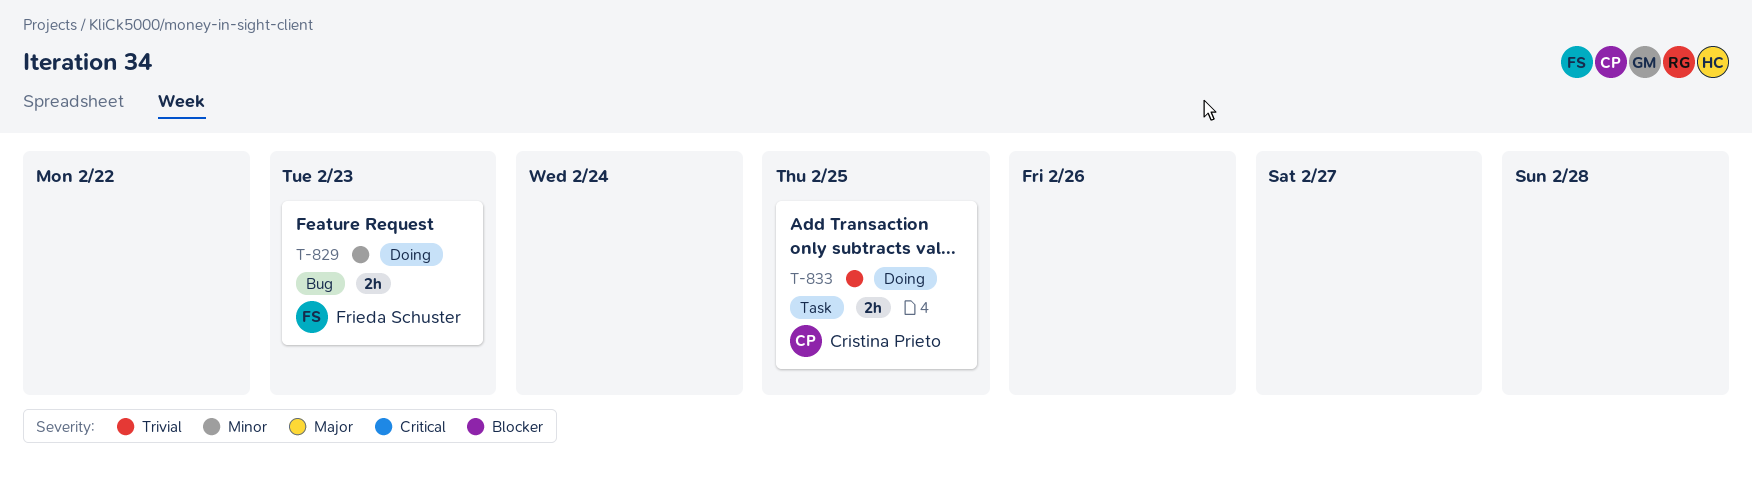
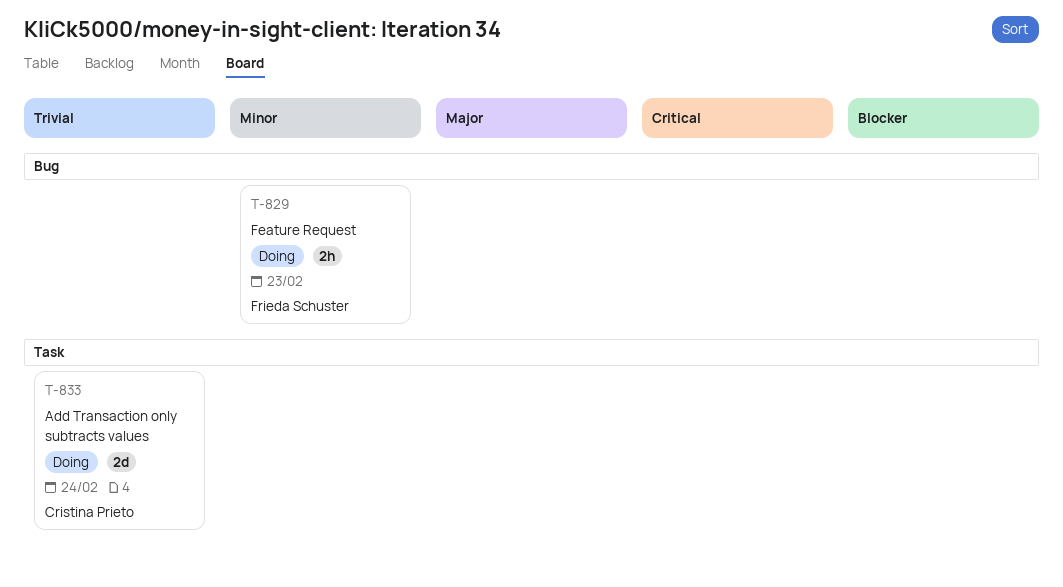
T-833, estimate: 2h -> 2d
T-833, due: Feb 25 -> Feb 24

